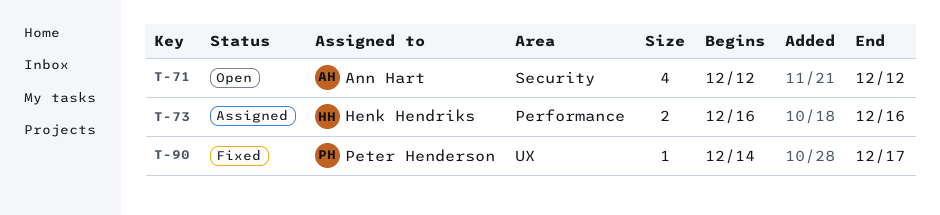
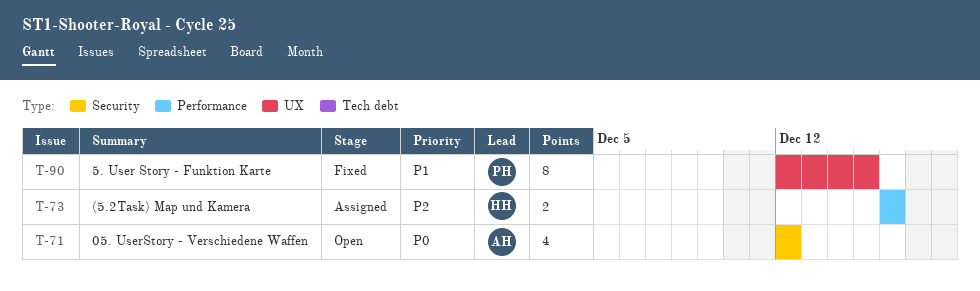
T-90, estimate: 1 -> 8
T-90, start: Dec 14 -> Dec 12
T-90, due: Dec 17 -> Dec 15

